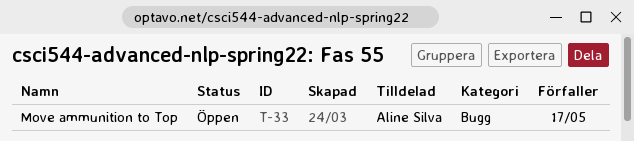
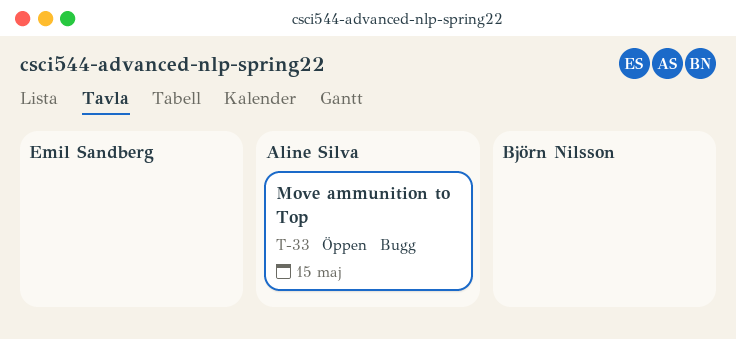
T-33, due: May 17 -> May 15

